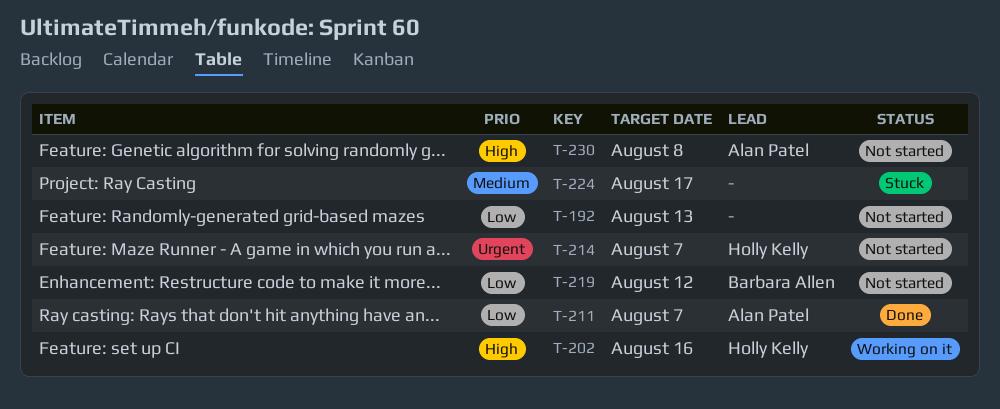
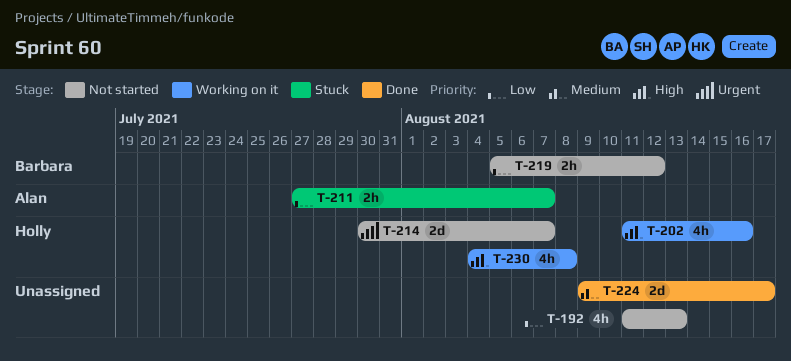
T-211, status: Done -> Stuck
T-224, status: Stuck -> Done
T-230, status: Not started -> Working on it
T-230, owner: Alan Patel -> Holly Kelly

